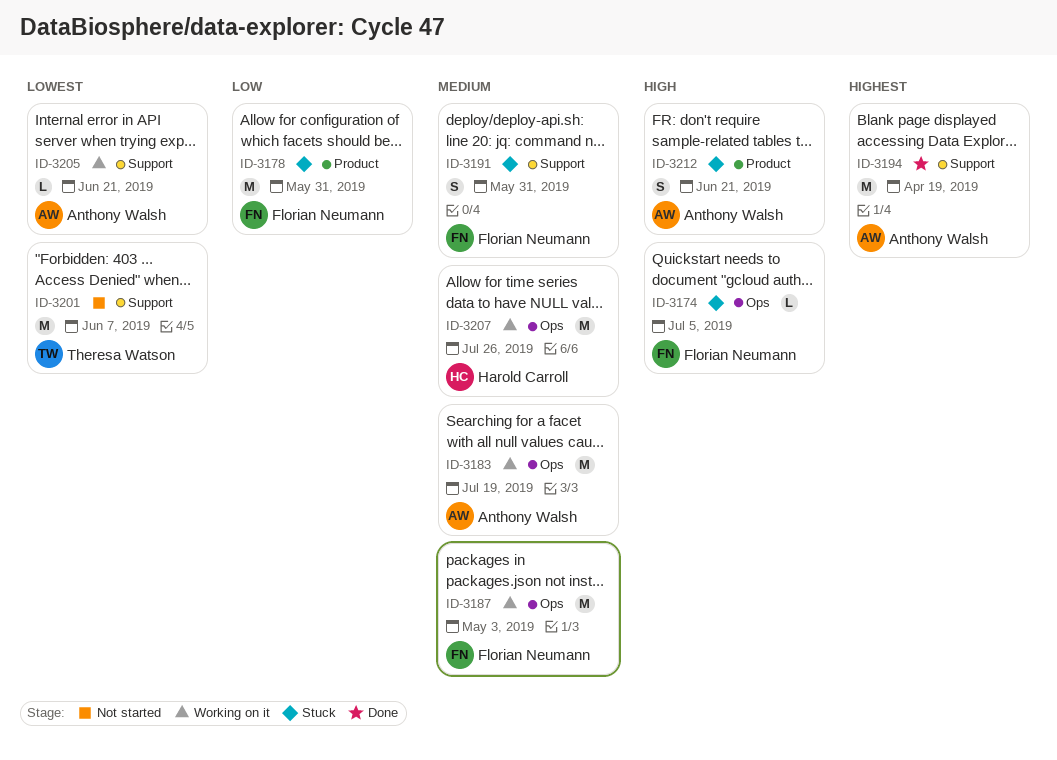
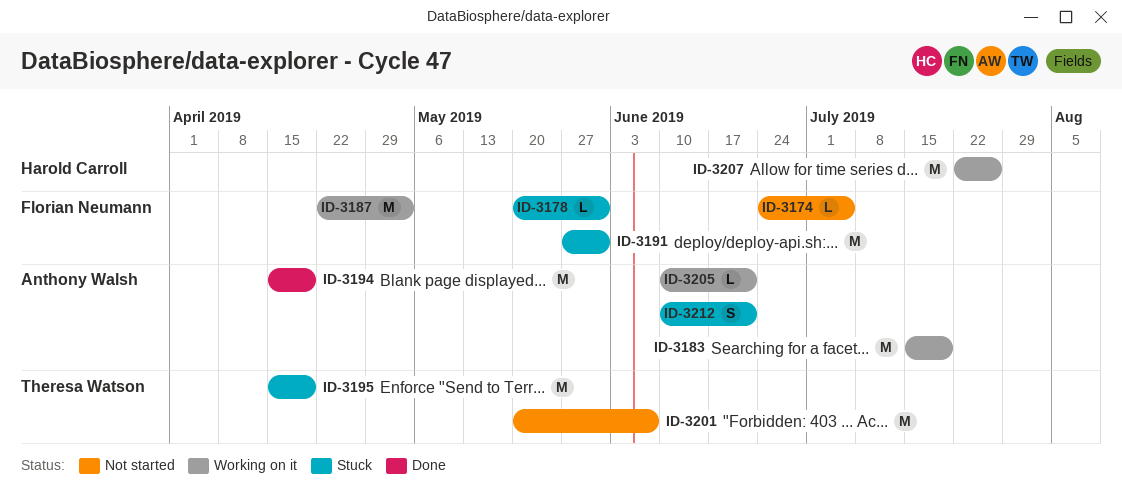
ID-3174, status: Stuck -> Not started
ID-3178, estimate: M -> L
ID-3191, estimate: S -> M
ID-3195: none -> present

